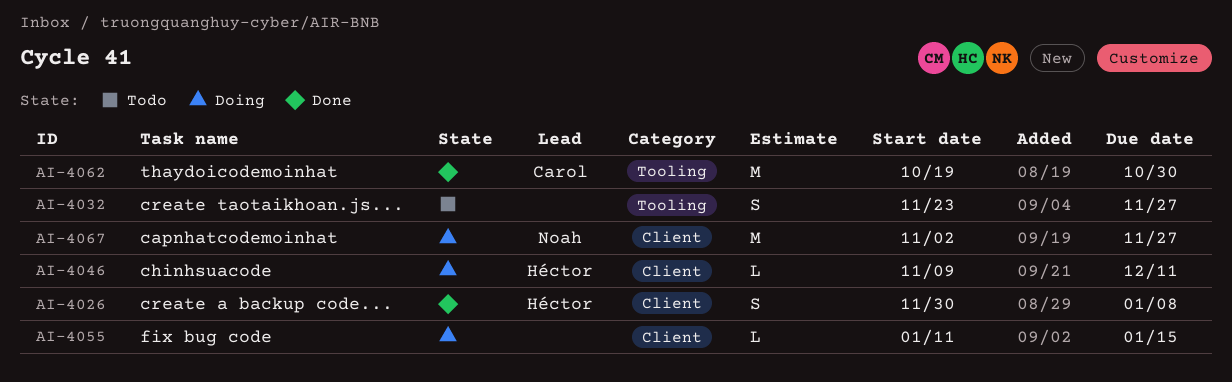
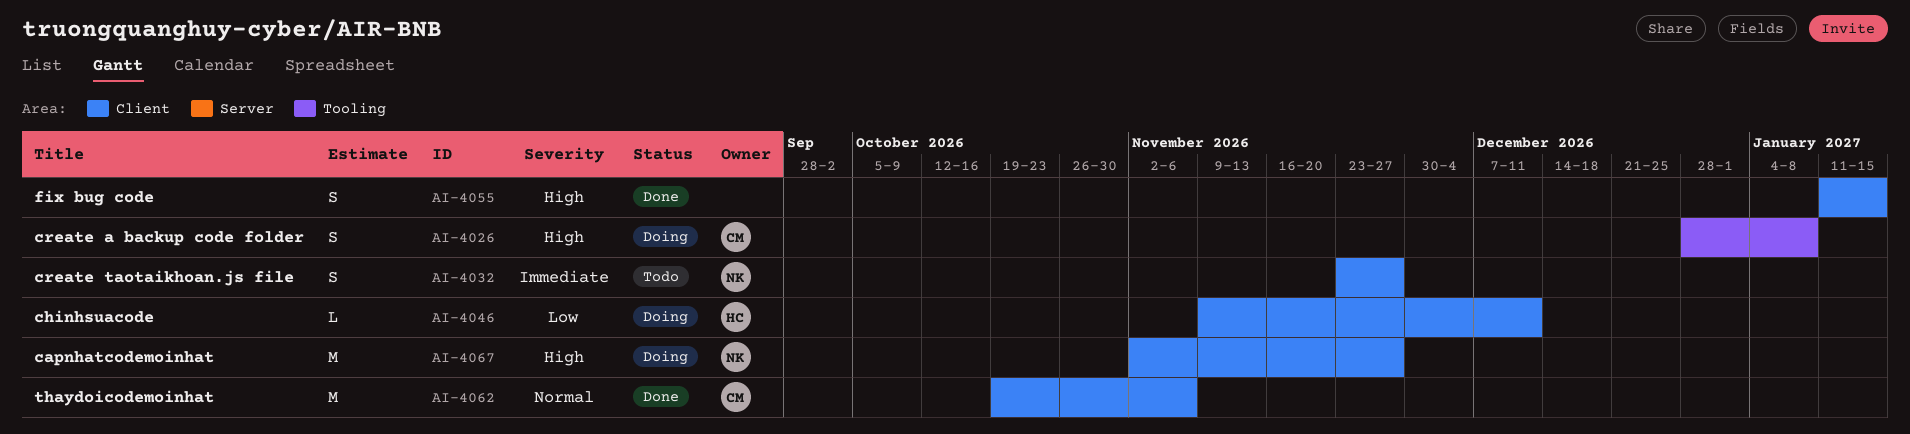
AI-4026, status: Done -> Doing
AI-4026, owner: Héctor -> Carol
AI-4026, label: Client -> Tooling
AI-4026, start: Nov 30 -> Dec 28
AI-4032, owner: none -> Noah
AI-4032, label: Tooling -> Client
AI-4055, status: Doing -> Done
AI-4055, estimate: L -> S
AI-4062, label: Tooling -> Client
AI-4062, due: Oct 30 -> Nov 6

